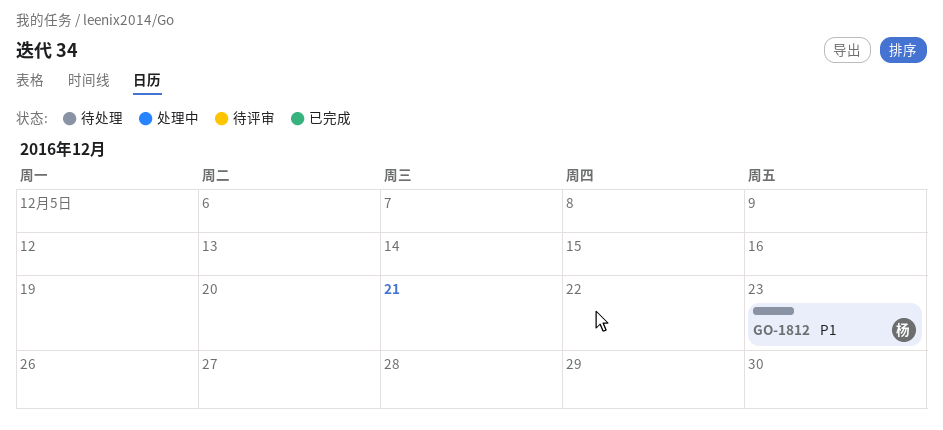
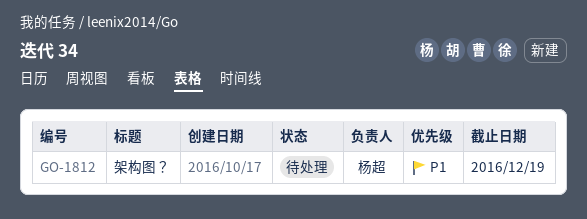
GO-1812, due: Dec 23 -> Dec 19

